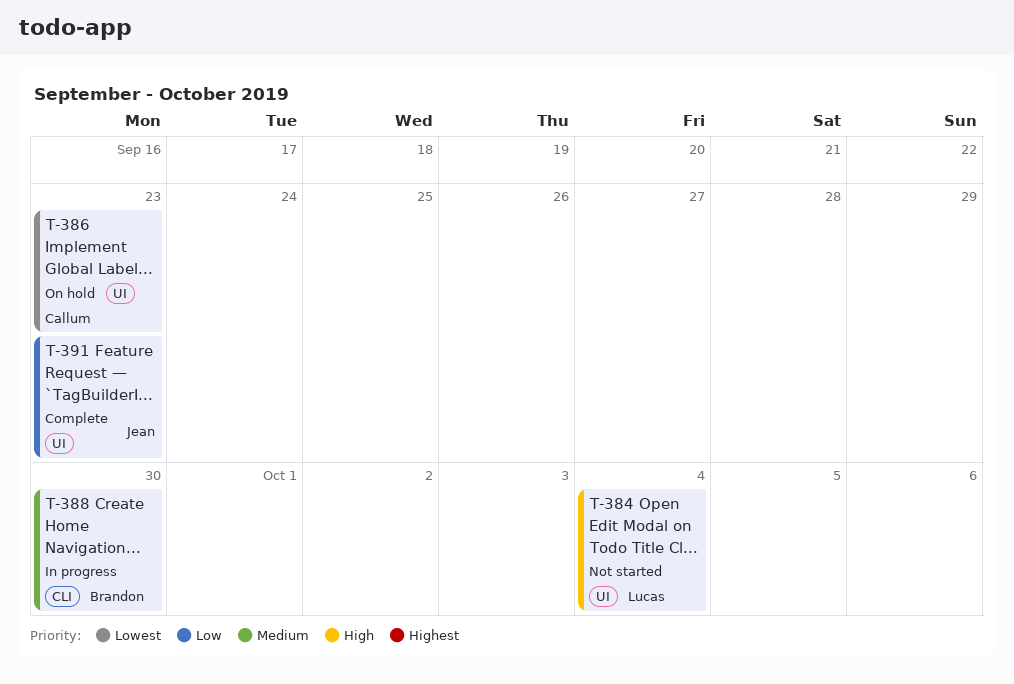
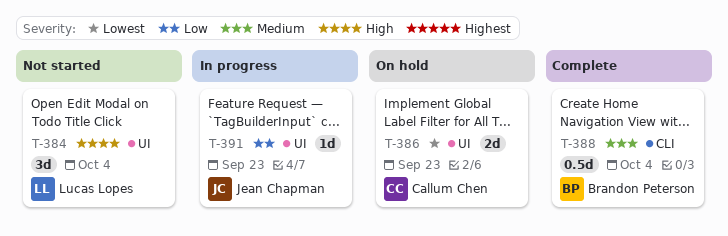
T-388, status: In progress -> Complete
T-388, due: Sep 30 -> Oct 4
T-391, status: Complete -> In progress

